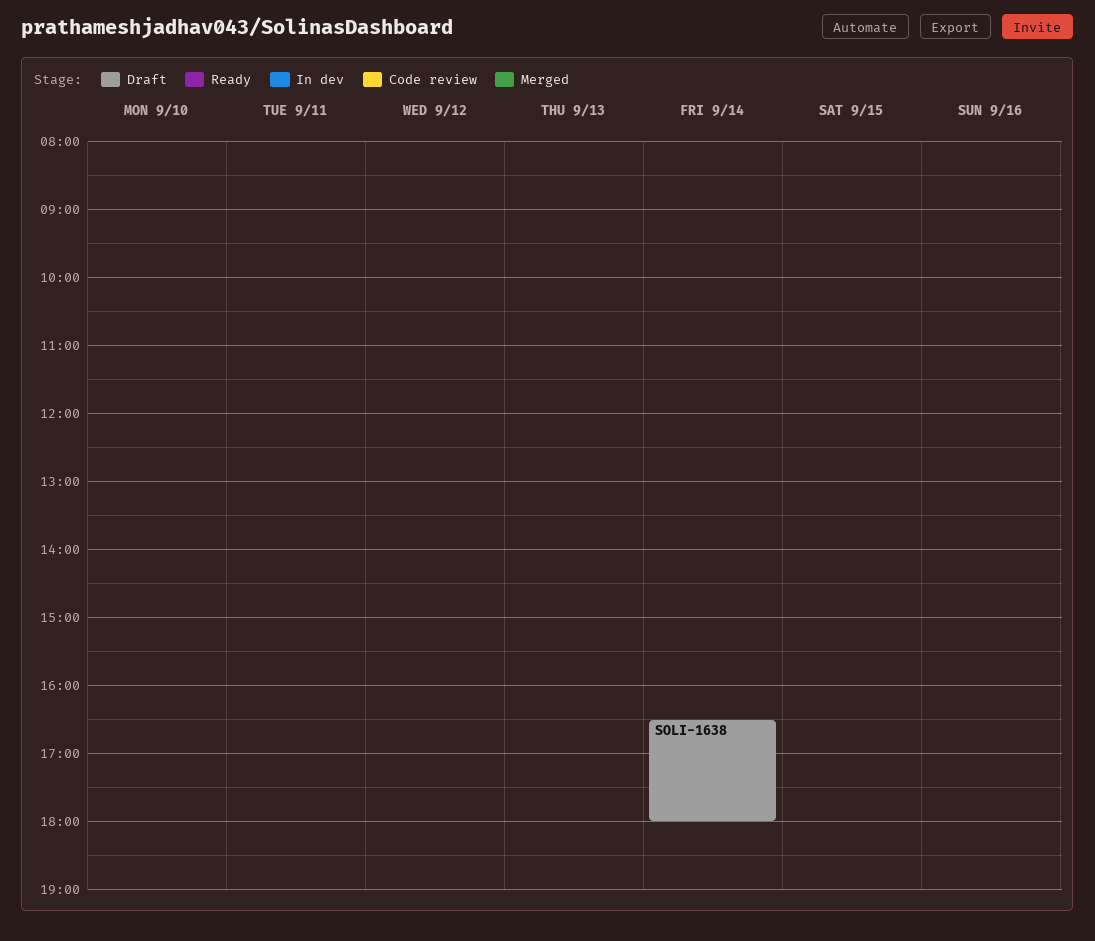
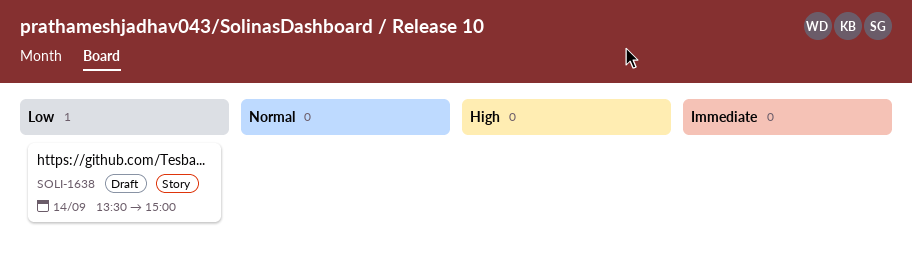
SOLI-1638, begins: 16:30 -> 13:30
SOLI-1638, ends: 18:00 -> 15:00

